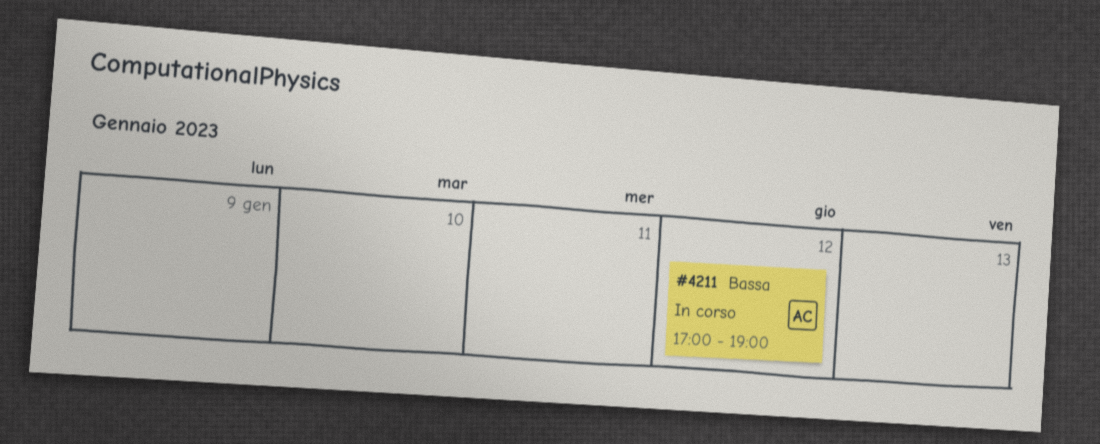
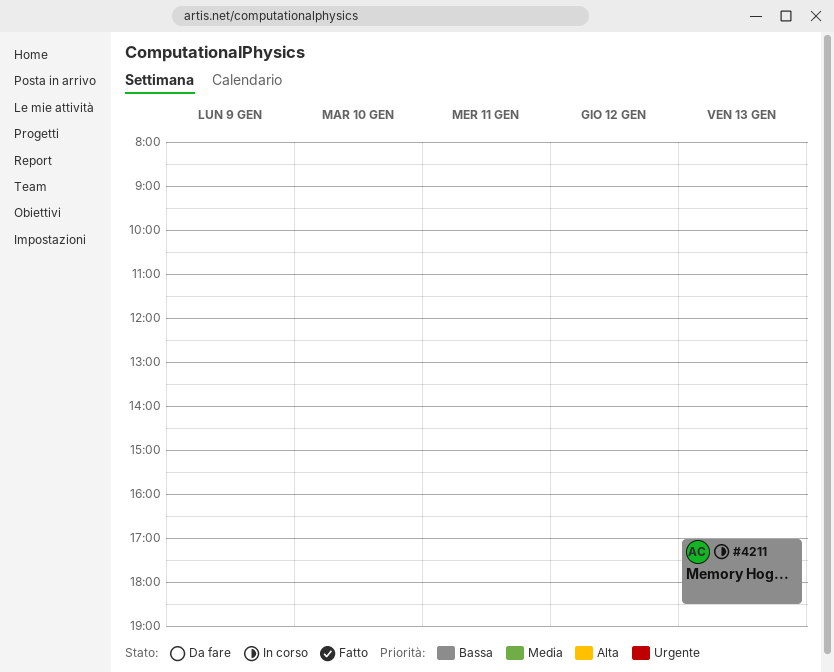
#4211, day: Jan 12 -> Jan 13
#4211, ends: 19:00 -> 18:30

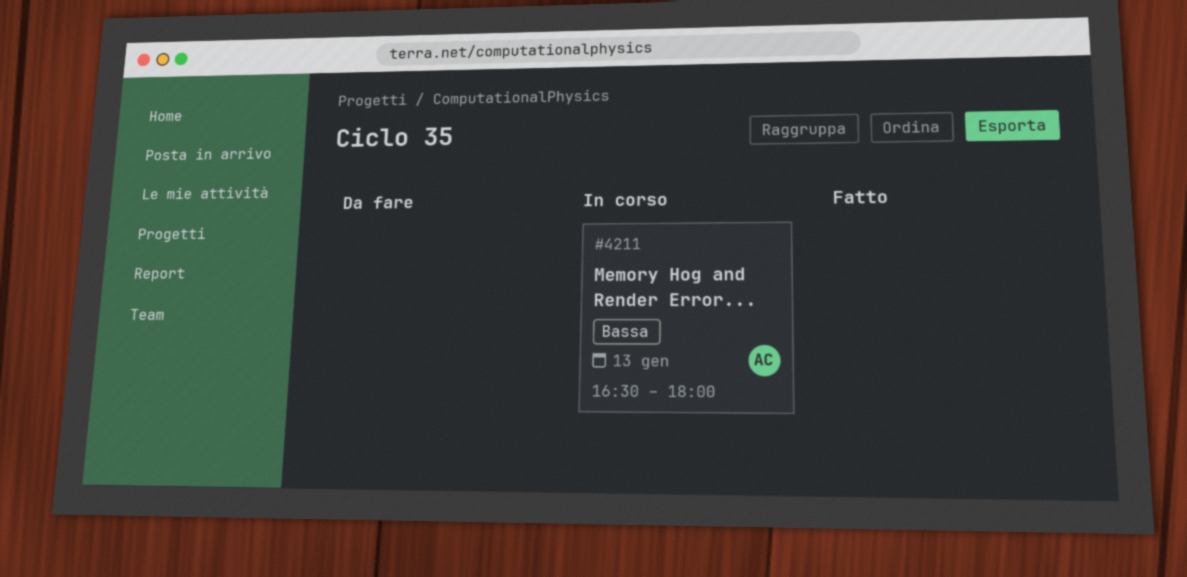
#4211, begins: 17:00 -> 16:30
#4211, ends: 18:30 -> 18:00

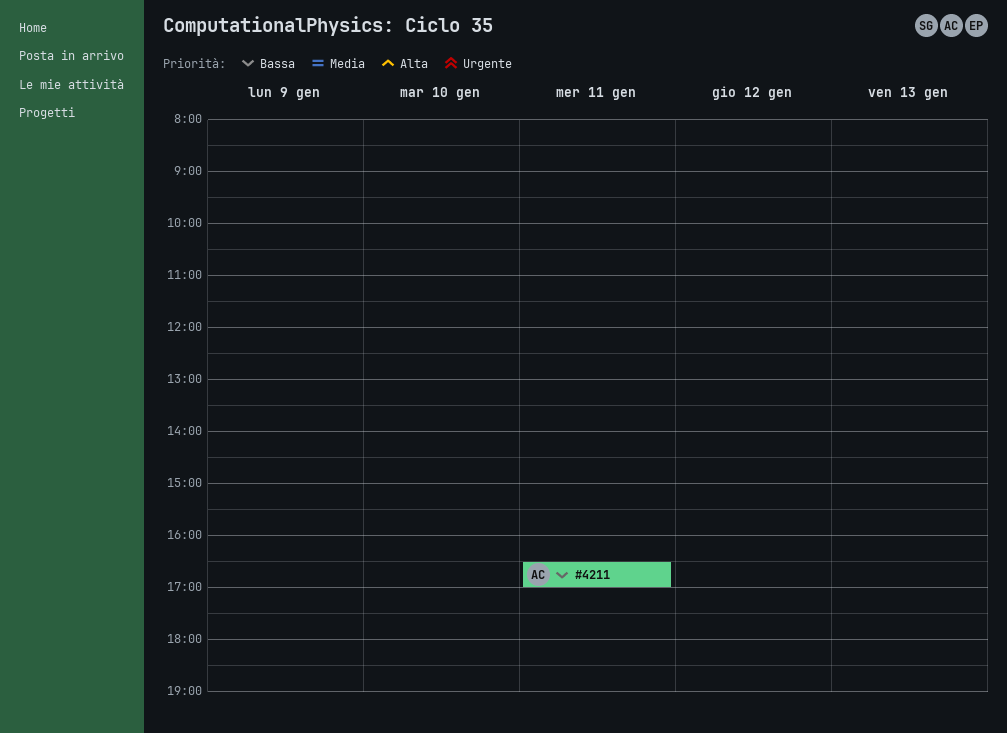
#4211, day: Jan 13 -> Jan 11
#4211, ends: 18:00 -> 17:00

